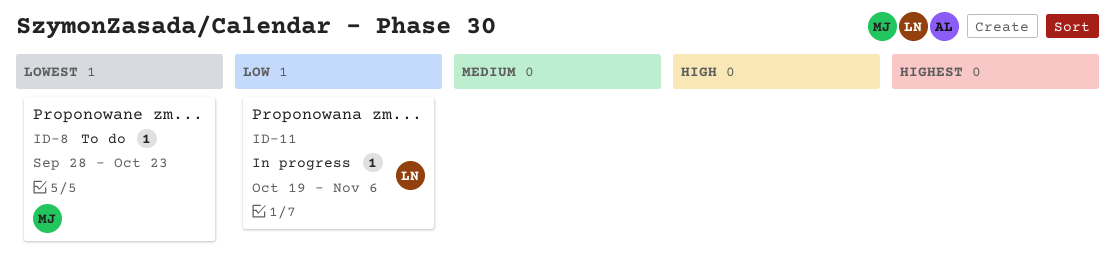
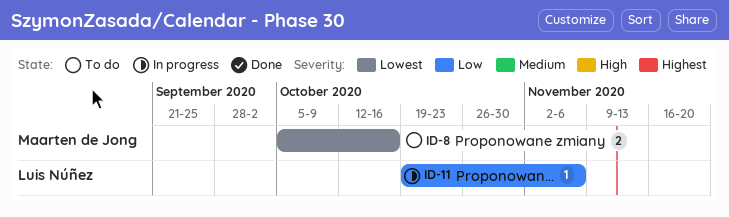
ID-8, estimate: 1 -> 2
ID-8, start: Sep 28 -> Oct 5
ID-8, due: Oct 23 -> Oct 16

